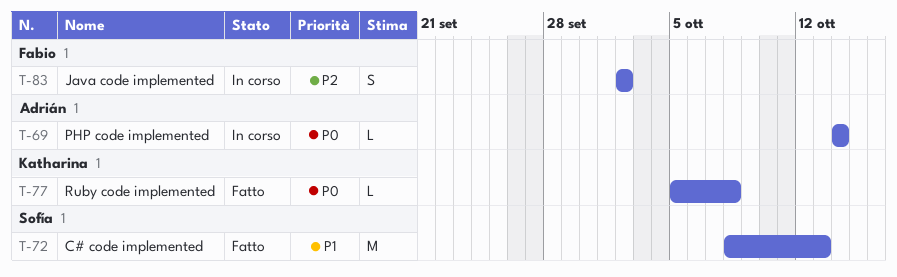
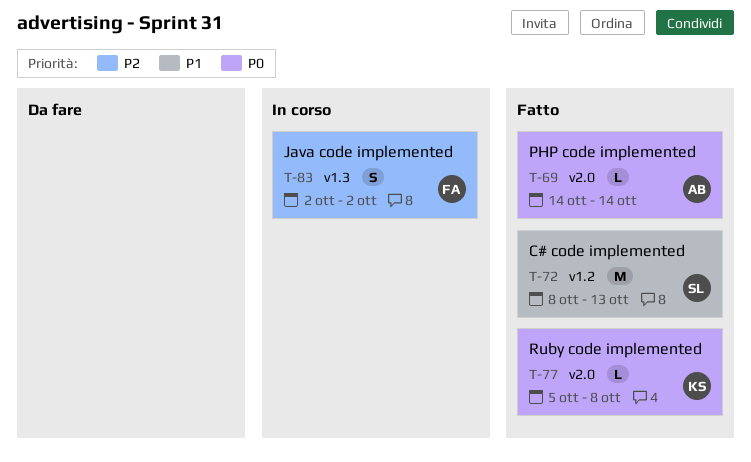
T-69, status: In corso -> Fatto

